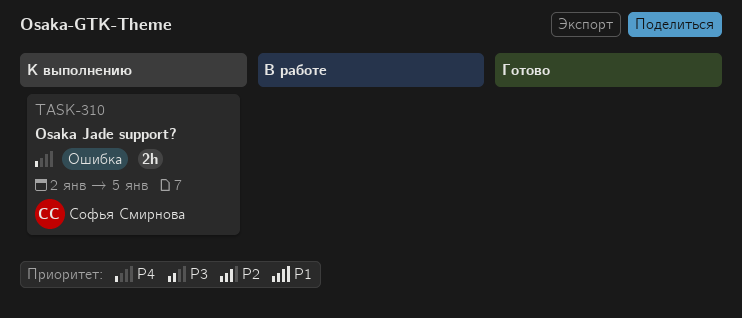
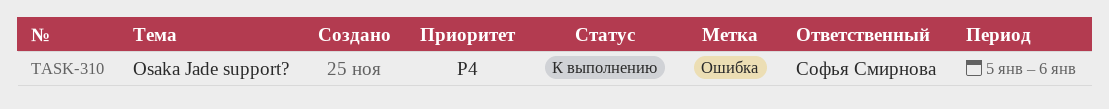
TASK-310, start: Jan 2 -> Jan 5
TASK-310, due: Jan 5 -> Jan 6

